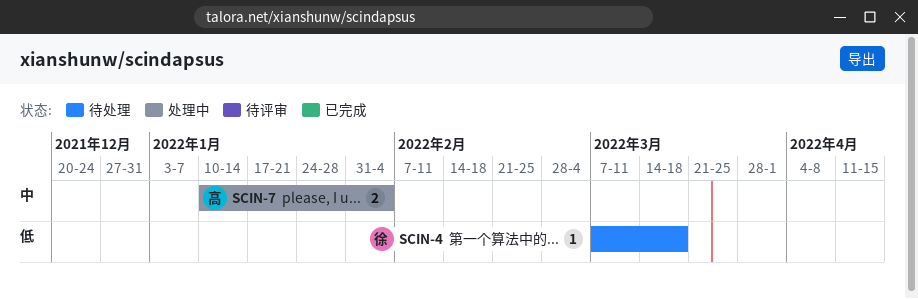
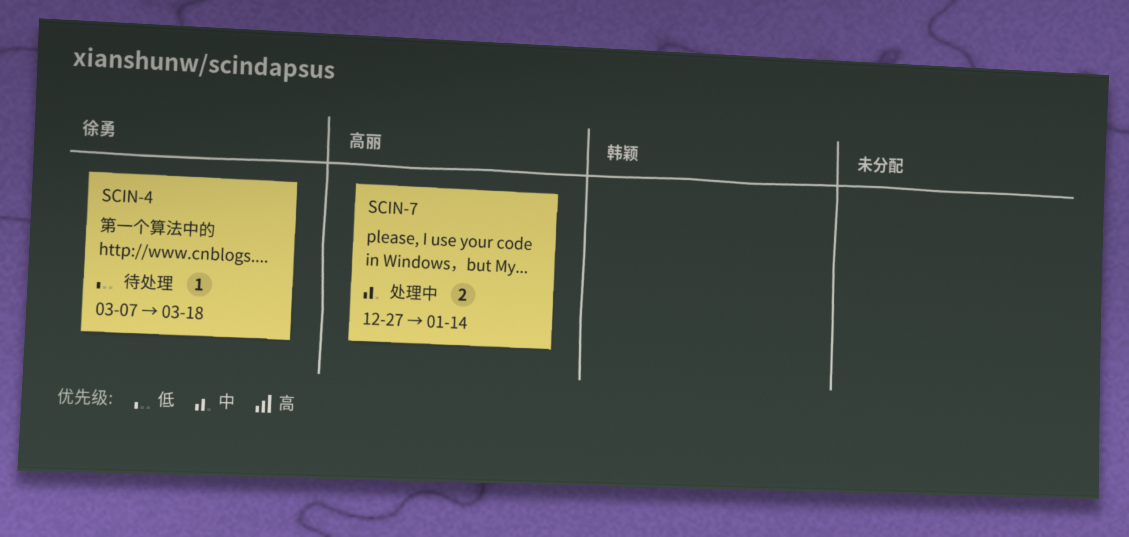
SCIN-7, start: Jan 10 -> Dec 27
SCIN-7, due: Feb 4 -> Jan 14

